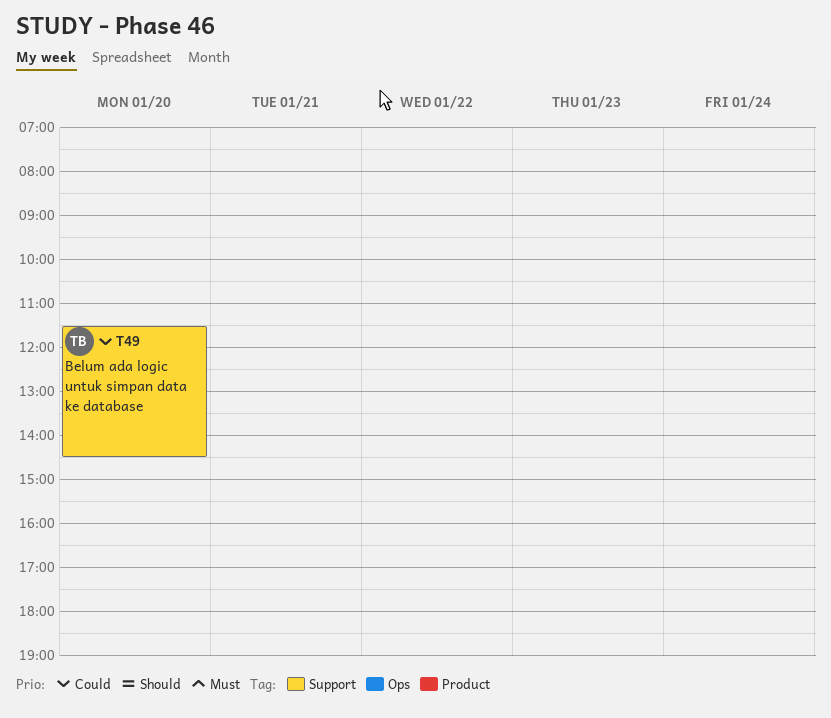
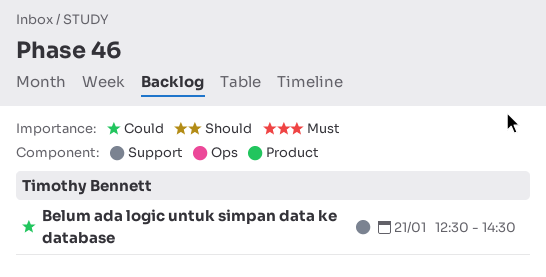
Belum ada logic untuk simpan data ke database, day: Jan 20 -> Jan 21
Belum ada logic untuk simpan data ke database, begins: 11:30 -> 12:30

